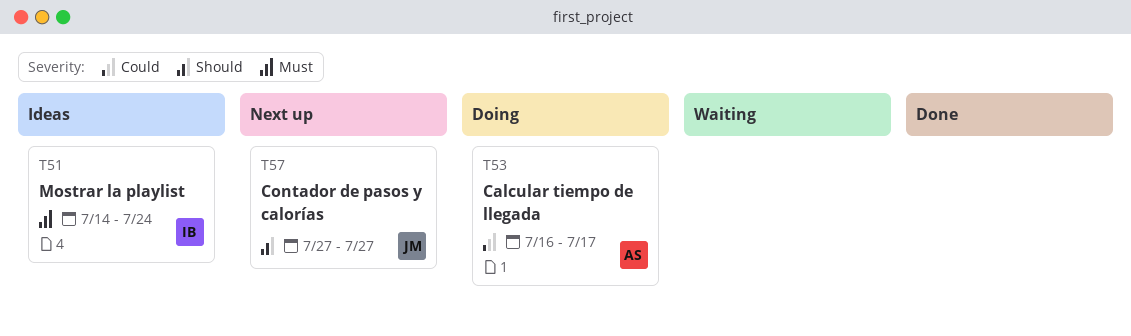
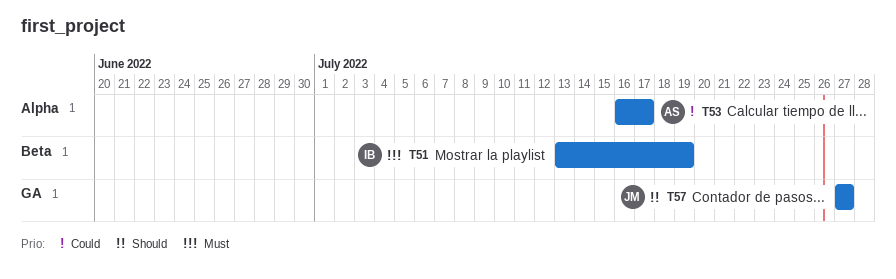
T51, start: Jul 14 -> Jul 13
T51, due: Jul 24 -> Jul 19

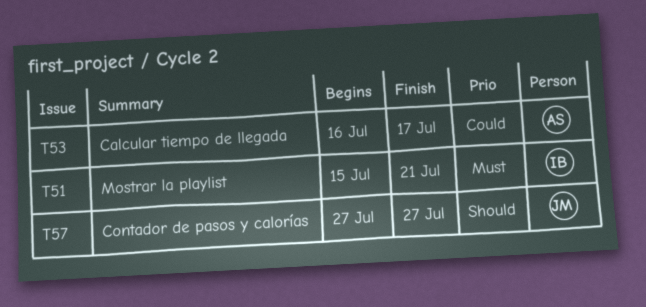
T51, start: Jul 13 -> Jul 15
T51, due: Jul 19 -> Jul 21

